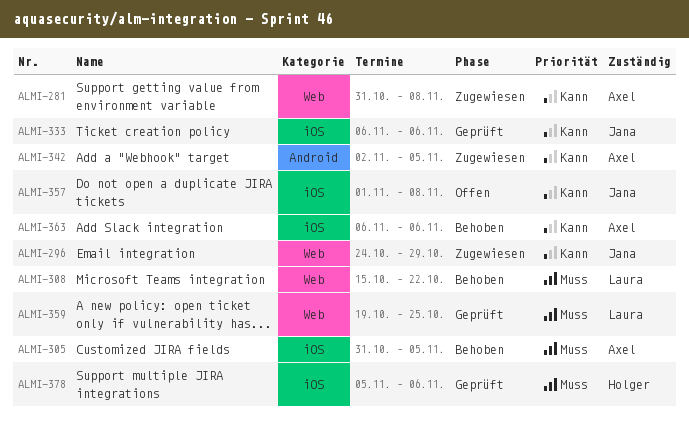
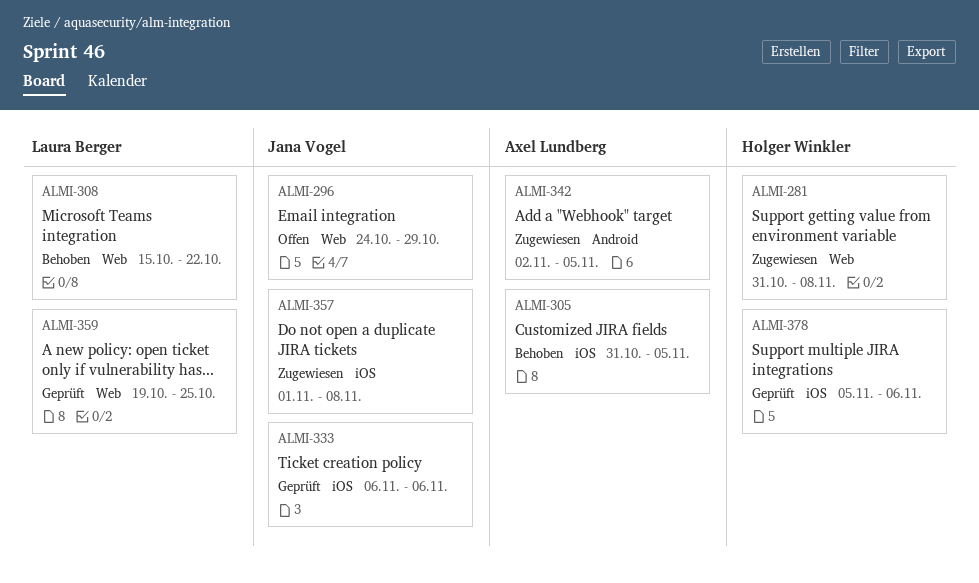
ALMI-281, owner: Axel Lundberg -> Holger Winkler
ALMI-296, status: Zugewiesen -> Offen
ALMI-357, status: Offen -> Zugewiesen
ALMI-363: present -> none

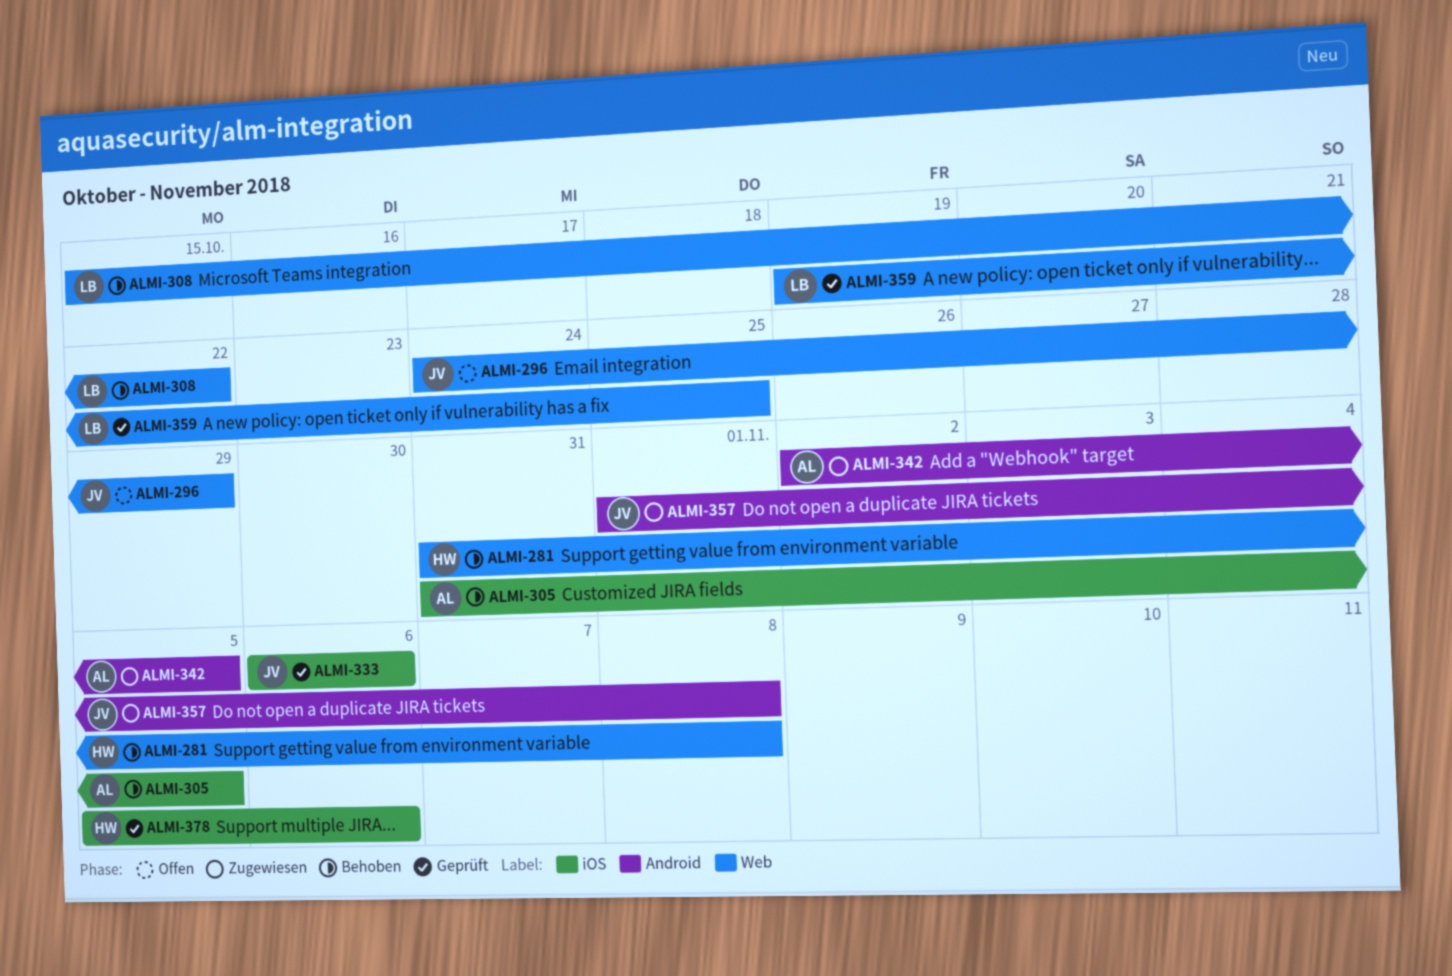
ALMI-281, status: Zugewiesen -> Behoben
ALMI-357, label: iOS -> Android

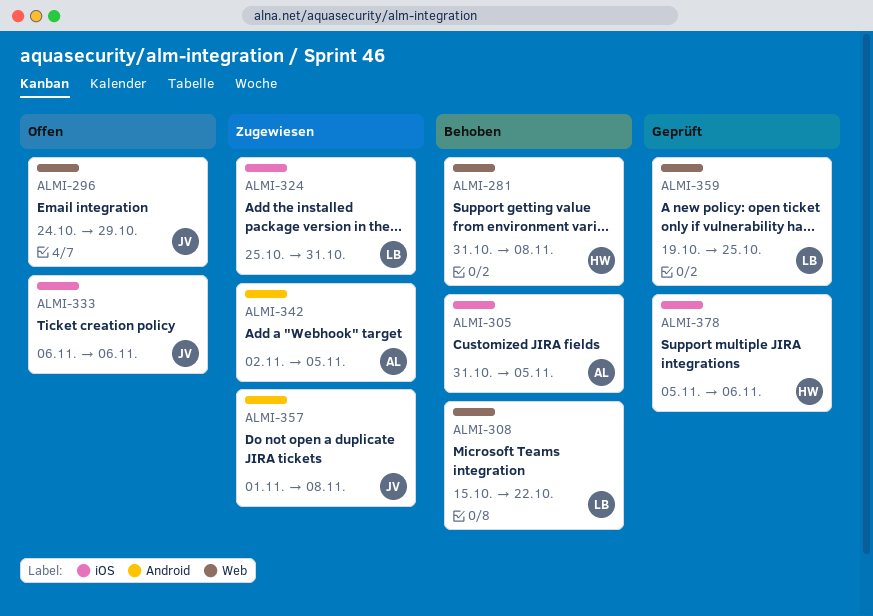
ALMI-324: none -> present
ALMI-333, status: Geprüft -> Offen

